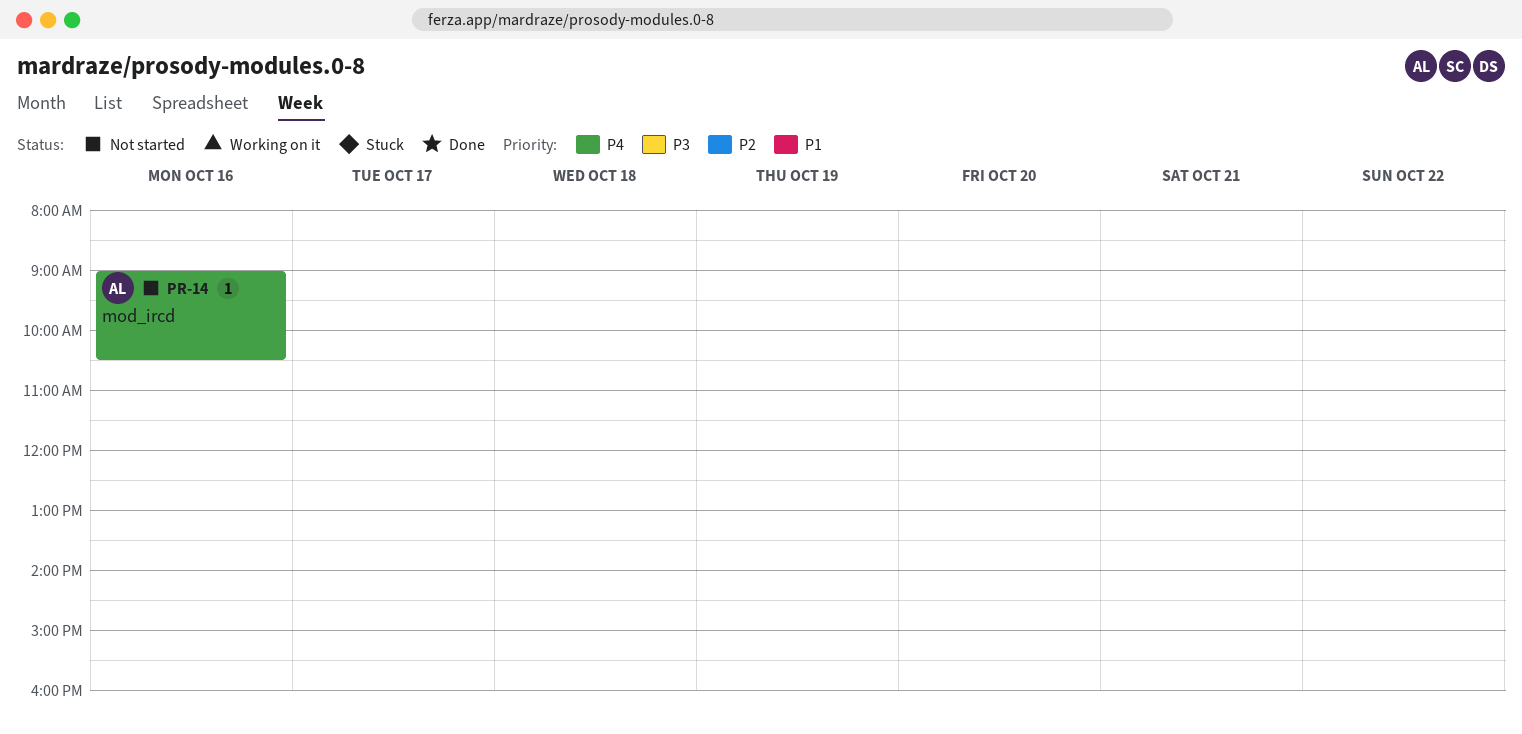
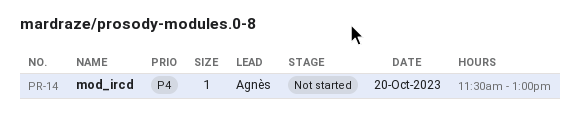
PR-14, day: Oct 16 -> Oct 20
PR-14, begins: 09:00 -> 11:30
PR-14, ends: 10:30 -> 13:00

